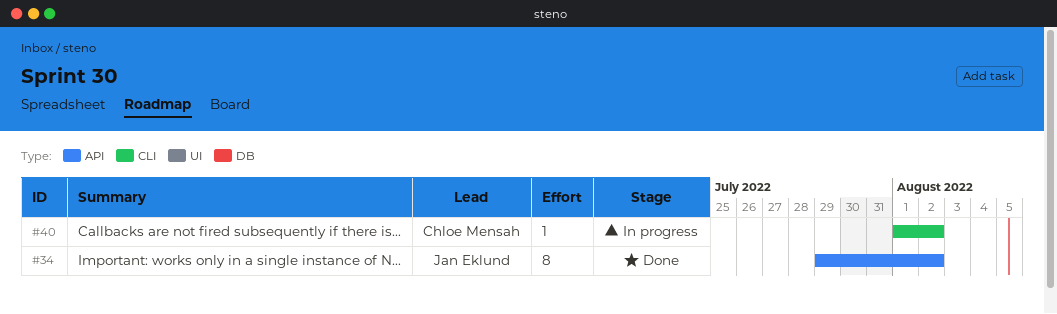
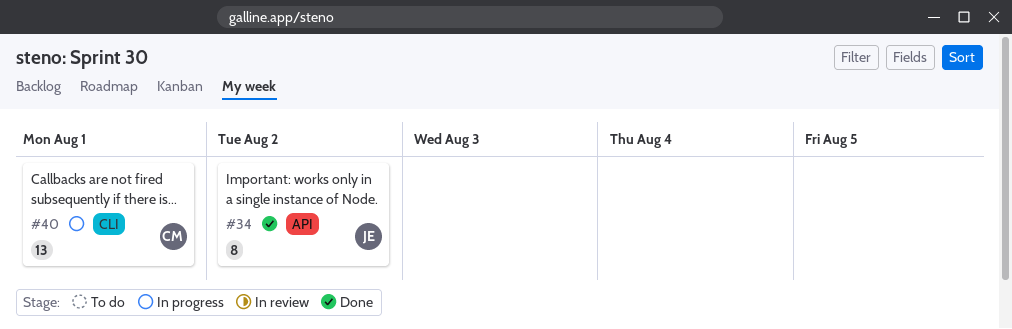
#40, estimate: 1 -> 13
#40, due: Aug 2 -> Aug 1

